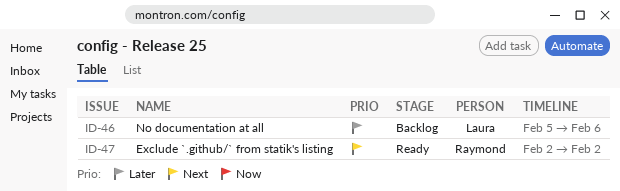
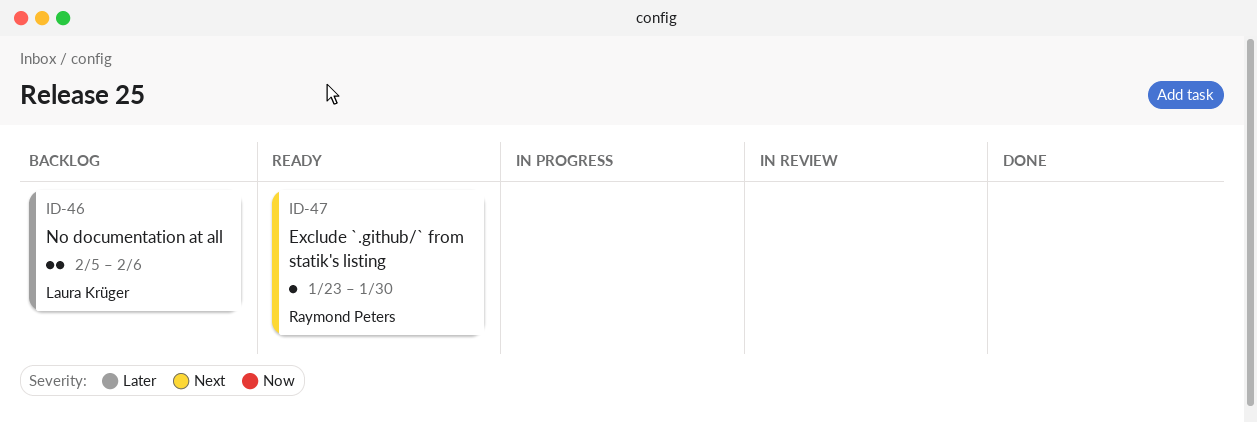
ID-47, start: Feb 2 -> Jan 23
ID-47, due: Feb 2 -> Jan 30

